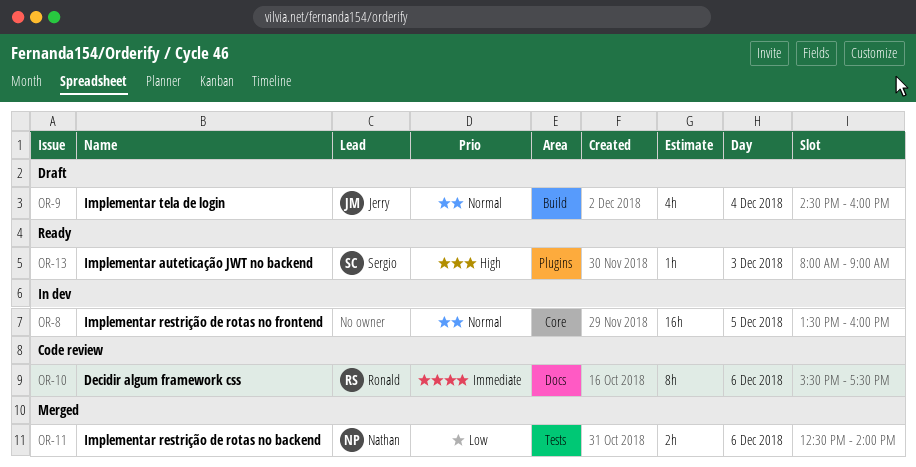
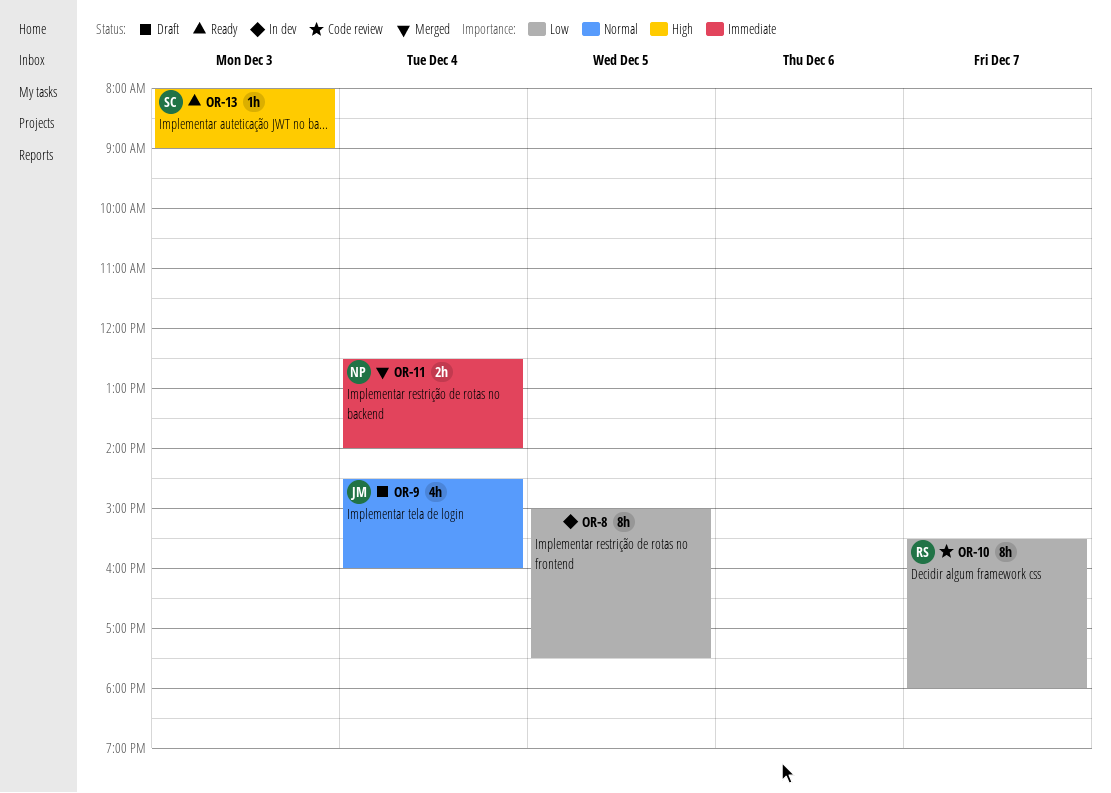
OR-8, priority: Normal -> Low
OR-8, estimate: 16h -> 8h
OR-8, begins: 13:30 -> 15:00
OR-8, ends: 16:00 -> 17:30
OR-10, priority: Immediate -> Low
OR-10, day: Dec 6 -> Dec 7
OR-10, ends: 17:30 -> 18:00
OR-11, priority: Low -> Immediate
OR-11, day: Dec 6 -> Dec 4

